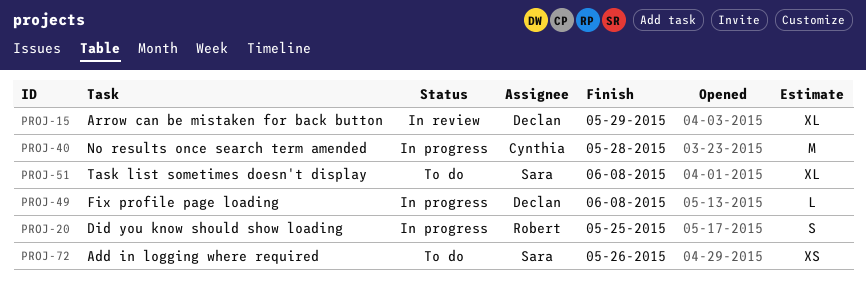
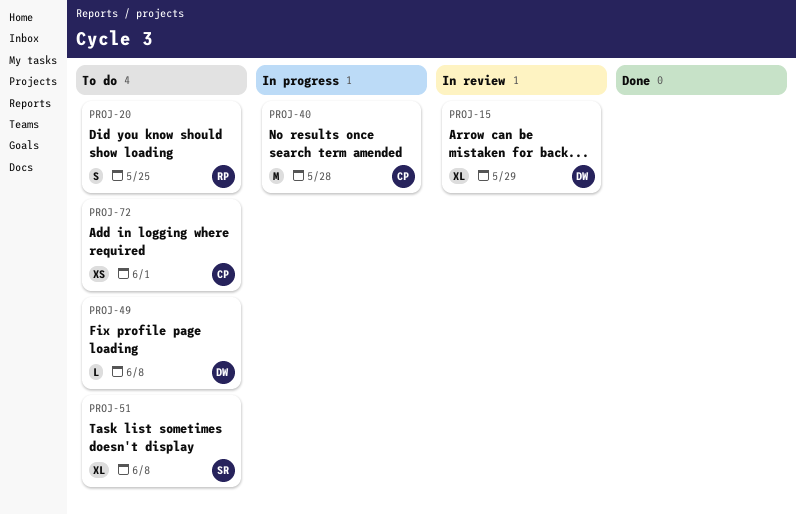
PROJ-20, status: In progress -> To do
PROJ-49, status: In progress -> To do
PROJ-72, owner: Sara -> Cynthia
PROJ-72, due: May 26 -> Jun 1

